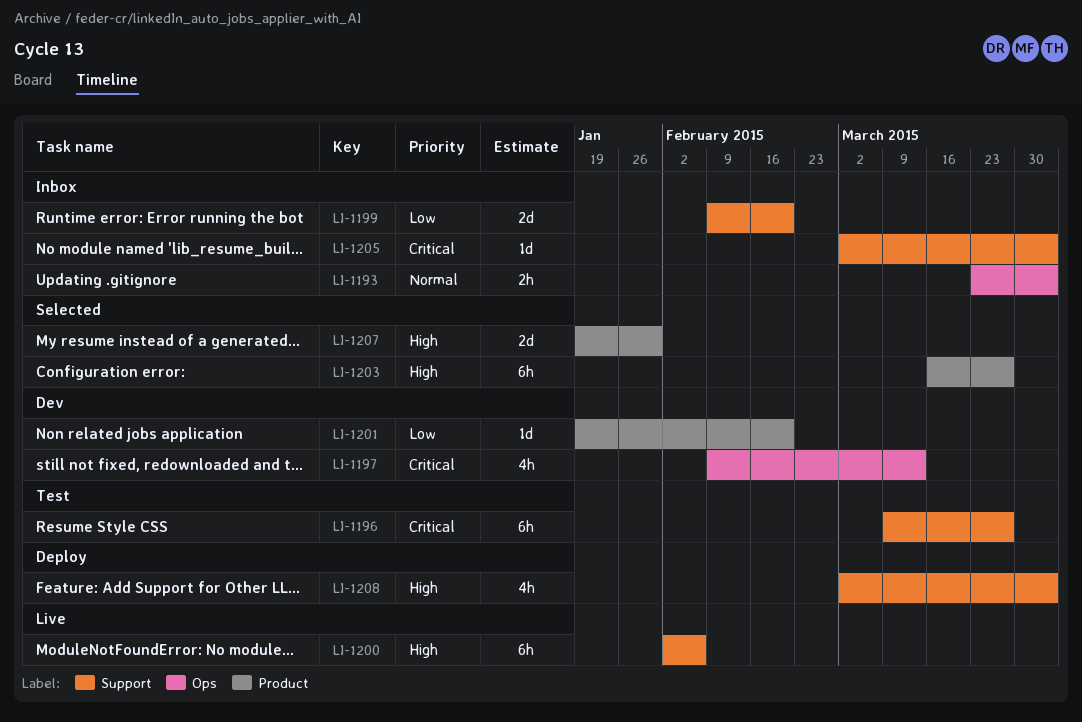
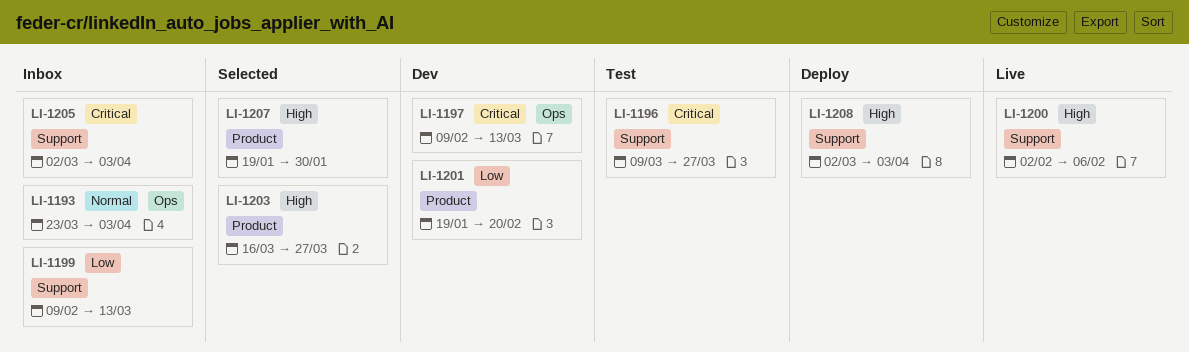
LI-1199, due: Feb 20 -> Mar 13

